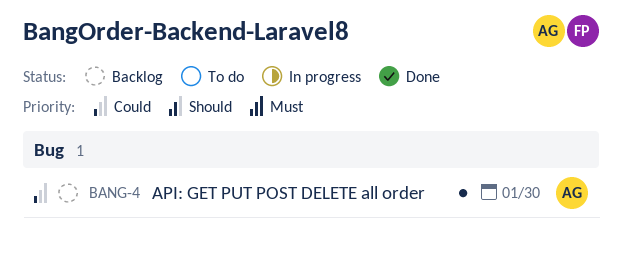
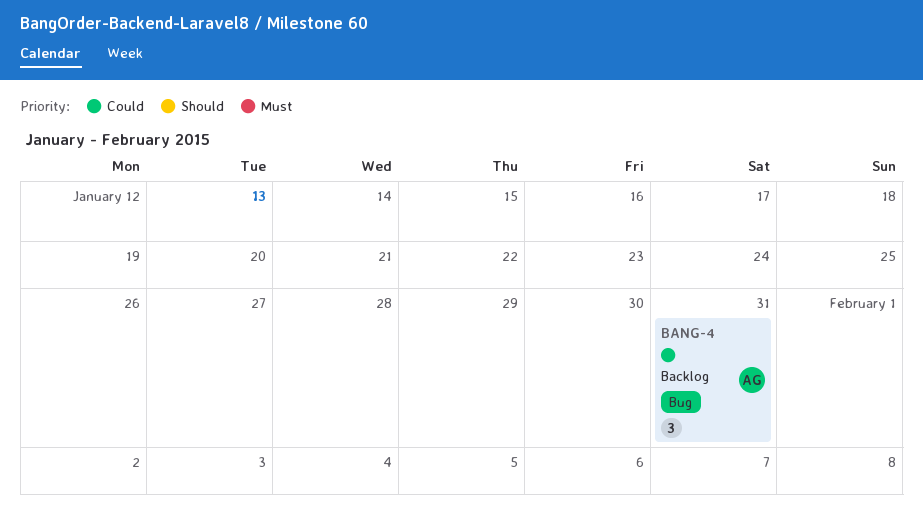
BANG-4, estimate: 1 -> 3
BANG-4, due: Jan 30 -> Jan 31

